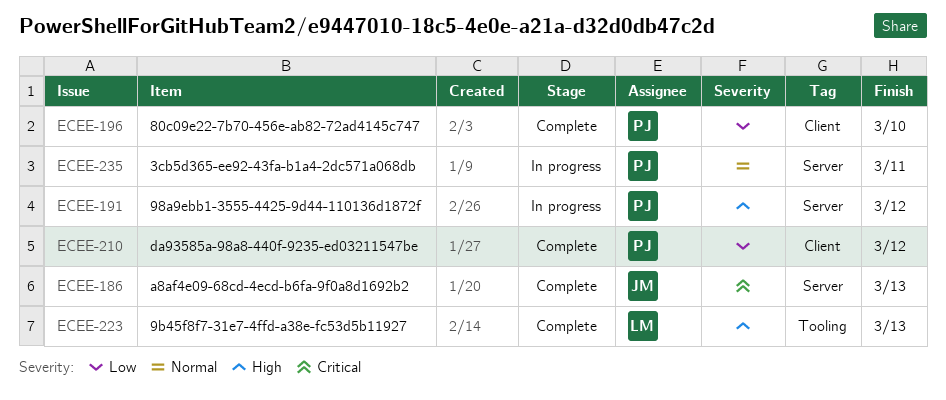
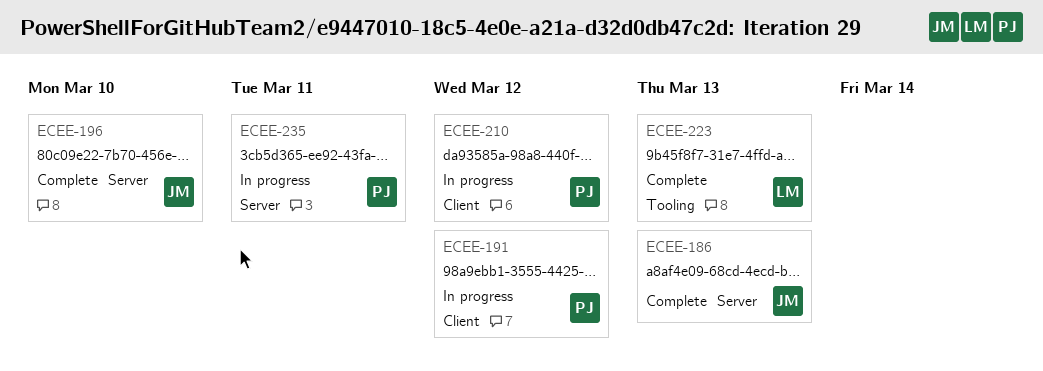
ECEE-191, label: Server -> Client
ECEE-196, owner: PJ -> JM
ECEE-196, label: Client -> Server
ECEE-210, status: Complete -> In progress

